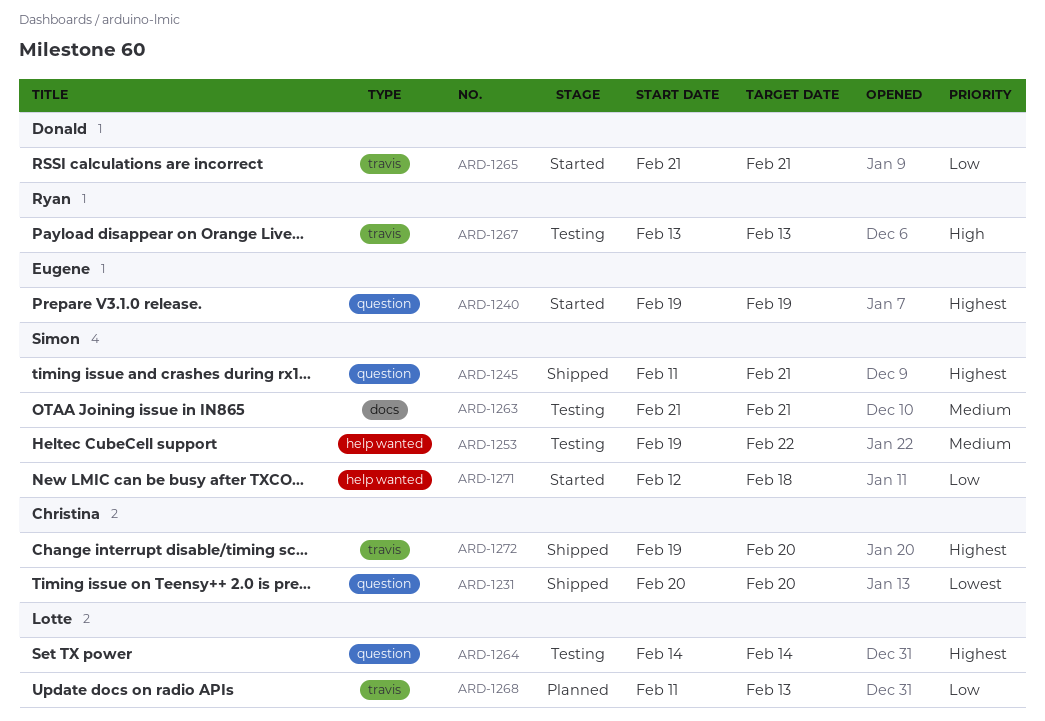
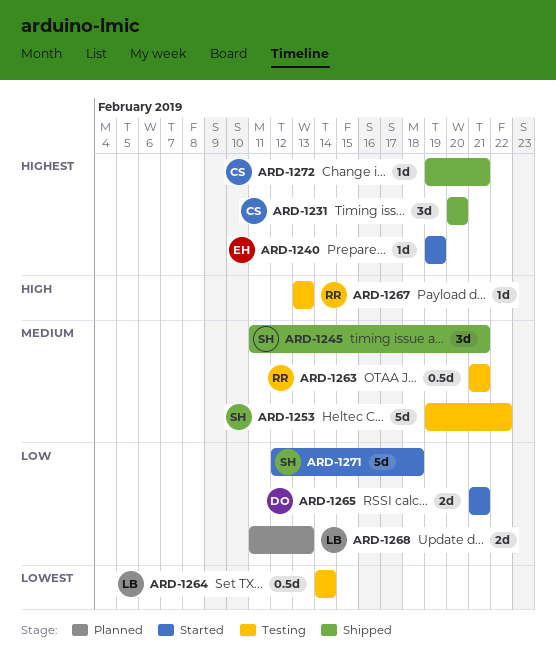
ARD-1231, priority: Lowest -> Highest
ARD-1245, priority: Highest -> Medium
ARD-1263, owner: Simon -> Ryan
ARD-1264, priority: Highest -> Lowest
ARD-1272, due: Feb 20 -> Feb 21

